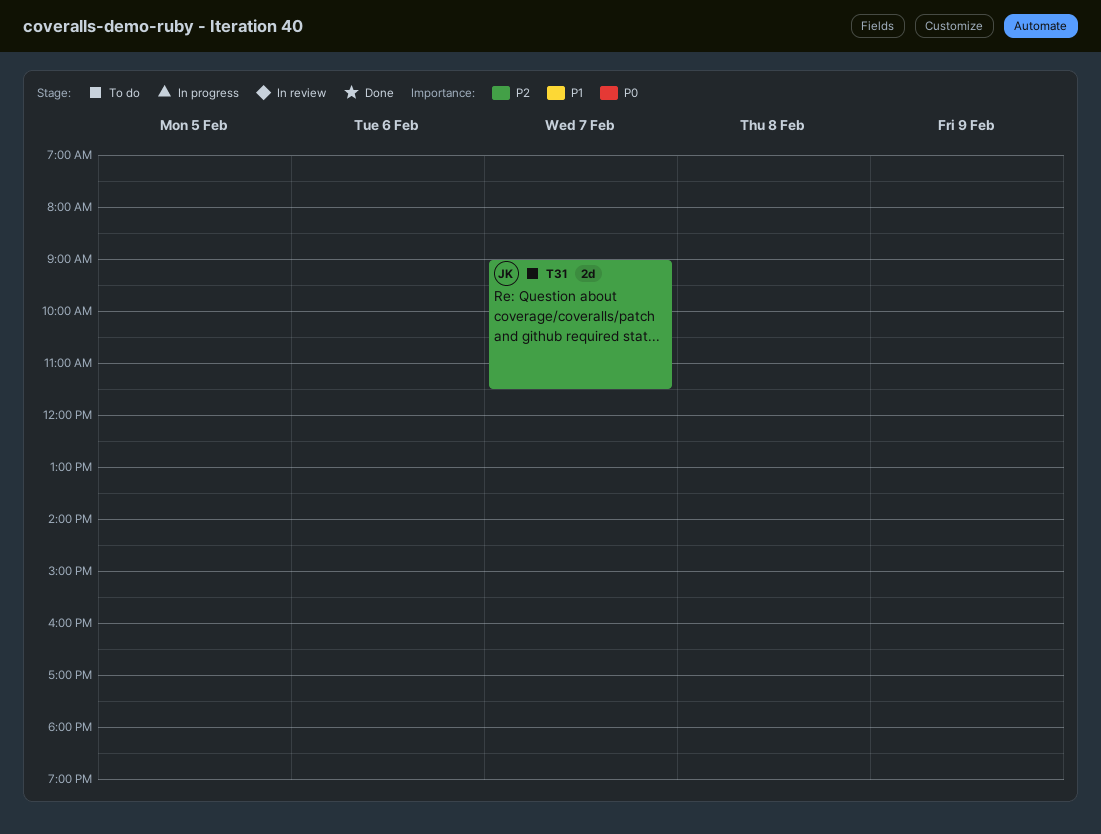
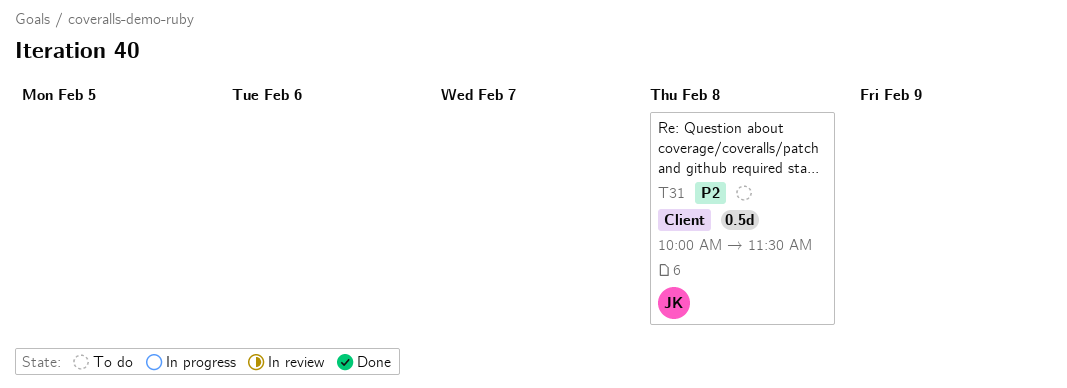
T31, estimate: 2d -> 0.5d
T31, day: Feb 7 -> Feb 8
T31, begins: 09:00 -> 10:00

